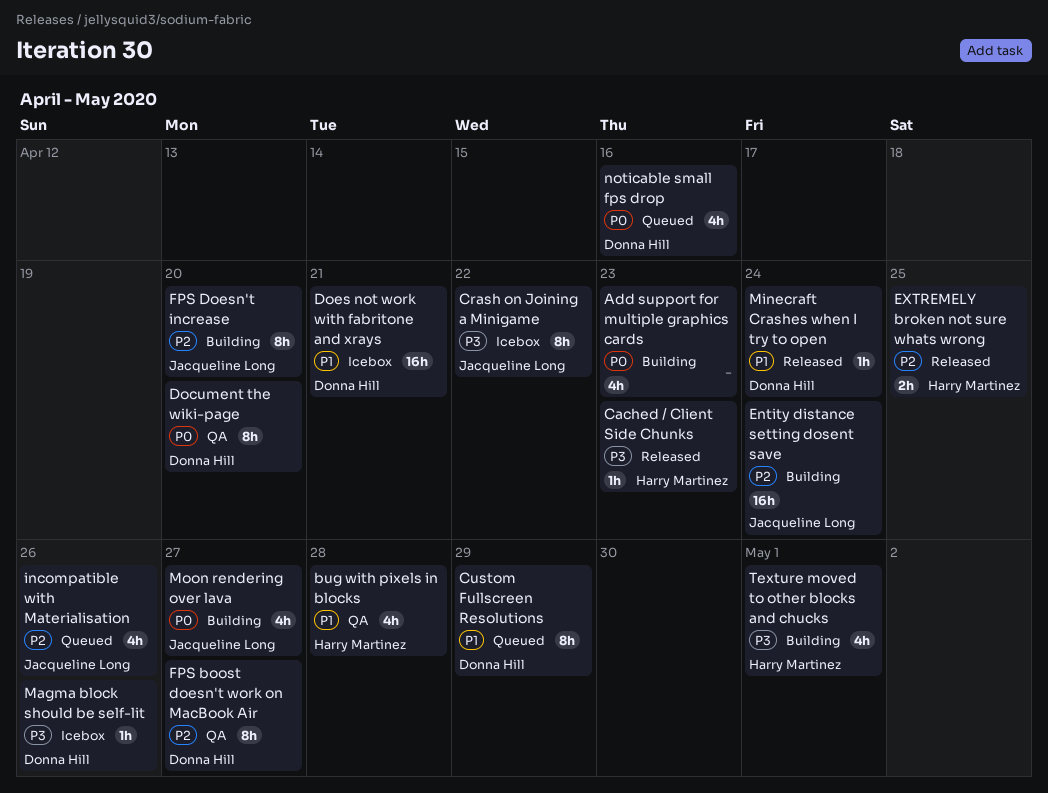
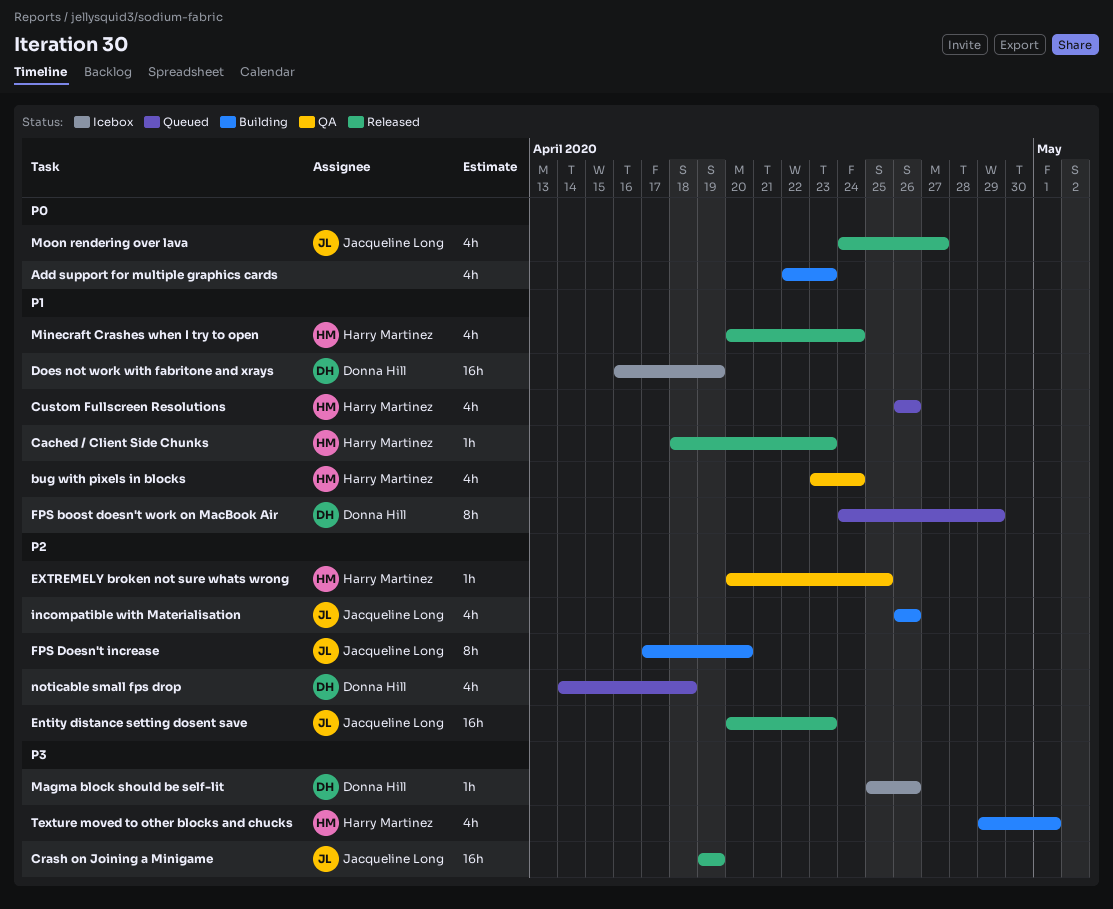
bug with pixels in blocks, due: Apr 28 -> Apr 24
Cached / Client Side Chunks, priority: P3 -> P1
Crash on Joining a Minigame, status: Icebox -> Released
Crash on Joining a Minigame, estimate: 8h -> 16h
Crash on Joining a Minigame, due: Apr 22 -> Apr 19
Custom Fullscreen Resolutions, owner: Donna Hill -> Harry Martinez
Custom Fullscreen Resolutions, estimate: 8h -> 4h
Custom Fullscreen Resolutions, due: Apr 29 -> Apr 26
Document the wiki-page: present -> none
Does not work with fabritone and xrays, due: Apr 21 -> Apr 19
Entity distance setting dosent save, status: Building -> Released
Entity distance setting dosent save, due: Apr 24 -> Apr 23
EXTREMELY broken not sure whats wrong, status: Released -> QA
EXTREMELY broken not sure whats wrong, estimate: 2h -> 1h
FPS boost doesn't work on MacBook Air, status: QA -> Queued
FPS boost doesn't work on MacBook Air, priority: P2 -> P1
FPS boost doesn't work on MacBook Air, due: Apr 27 -> Apr 29
incompatible with Materialisation, status: Queued -> Building
Minecraft Crashes when I try to open, owner: Donna Hill -> Harry Martinez
Minecraft Crashes when I try to open, estimate: 1h -> 4h
Moon rendering over lava, status: Building -> Released
noticable small fps drop, priority: P0 -> P2
noticable small fps drop, due: Apr 16 -> Apr 18

